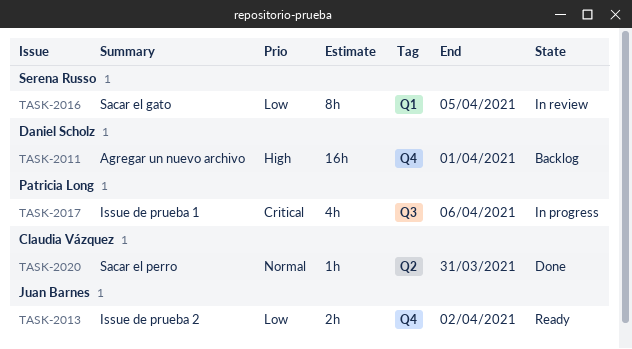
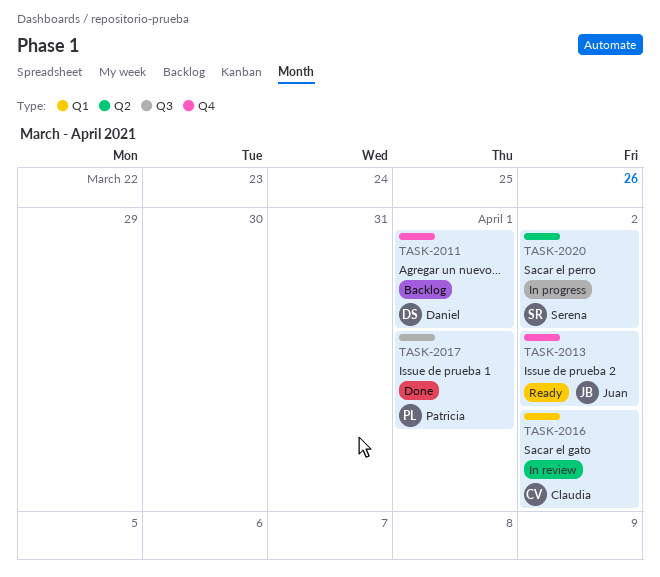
TASK-2016, owner: Serena Russo -> Claudia Vázquez
TASK-2016, due: Apr 5 -> Apr 2
TASK-2017, status: In progress -> Done
TASK-2017, due: Apr 6 -> Apr 1
TASK-2020, status: Done -> In progress
TASK-2020, owner: Claudia Vázquez -> Serena Russo
TASK-2020, due: Mar 31 -> Apr 2

